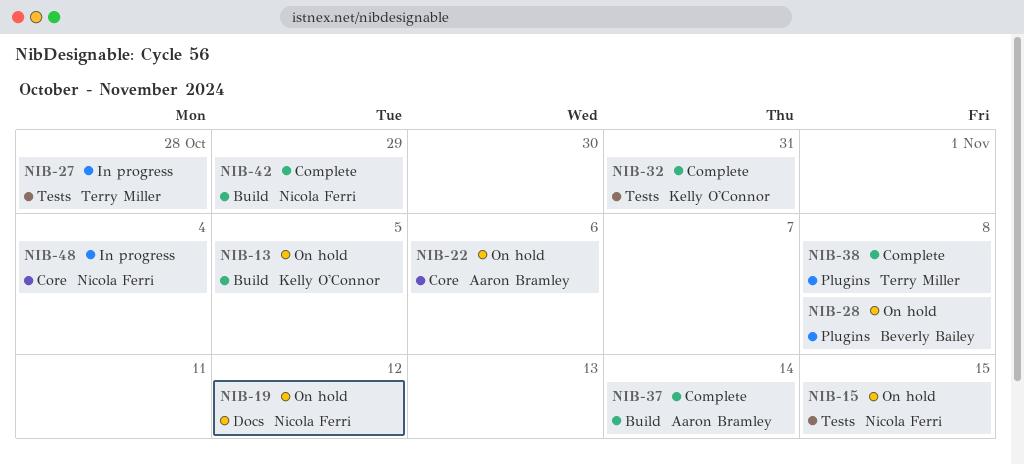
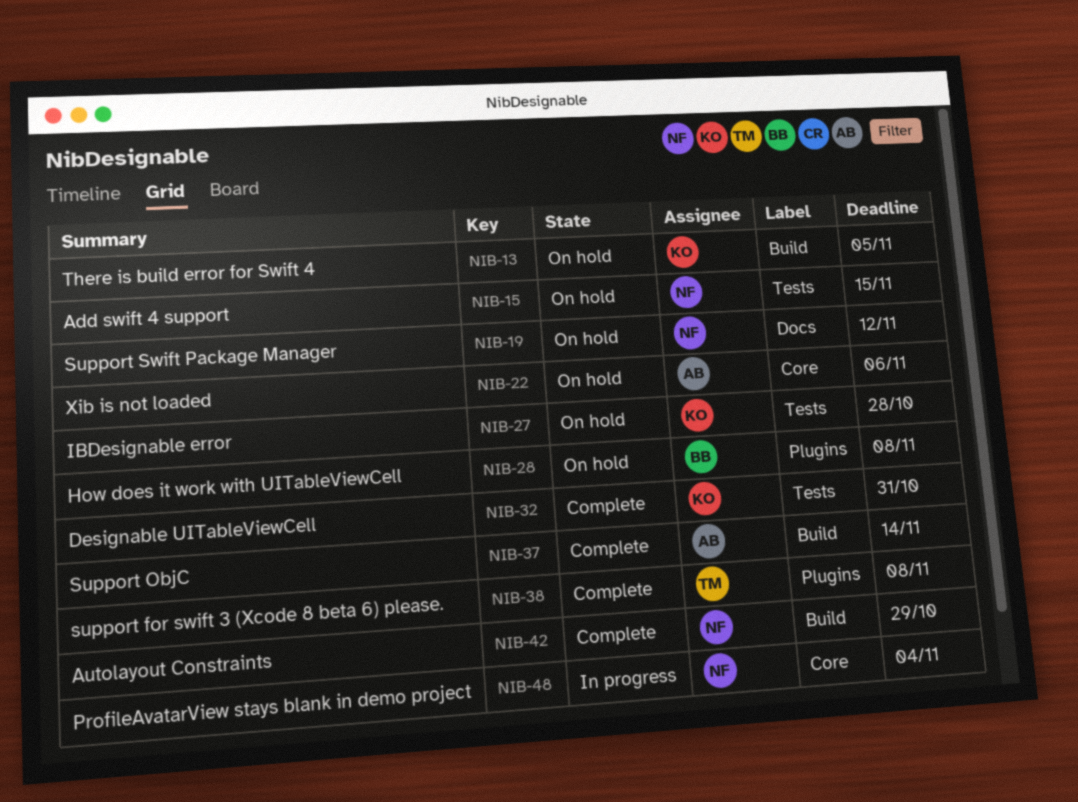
NIB-27, status: In progress -> On hold
NIB-27, owner: Terry Miller -> Kelly O'Connor

